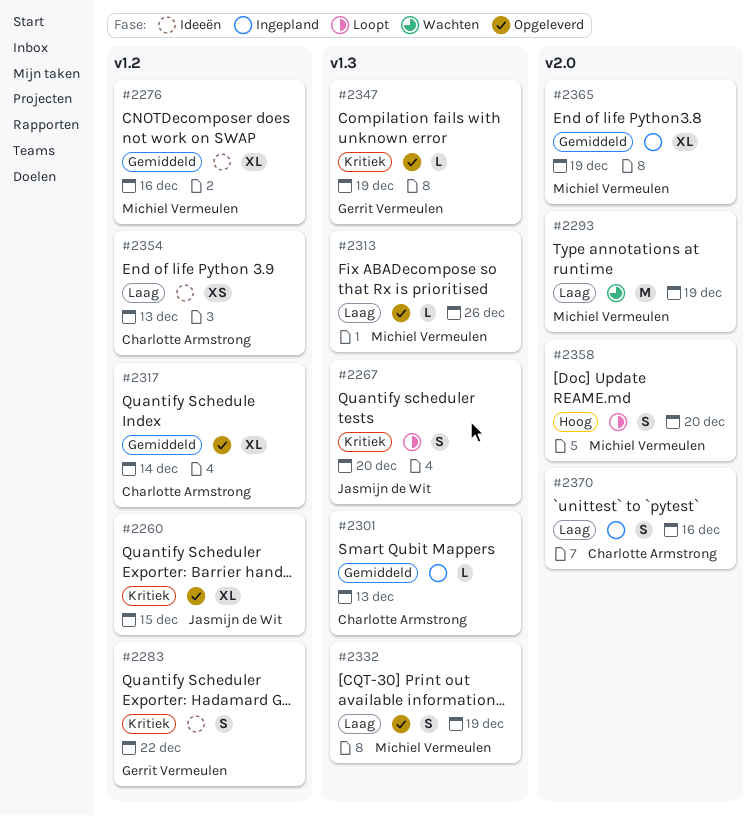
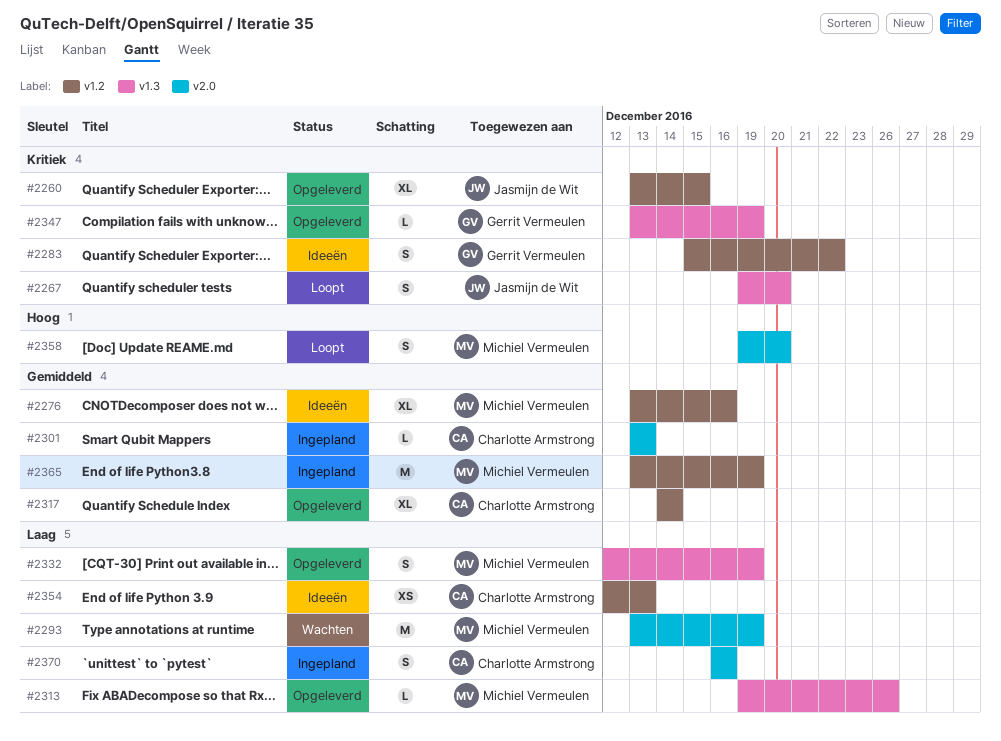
#2301, label: v1.3 -> v2.0
#2365, label: v2.0 -> v1.2
#2365, estimate: XL -> M

